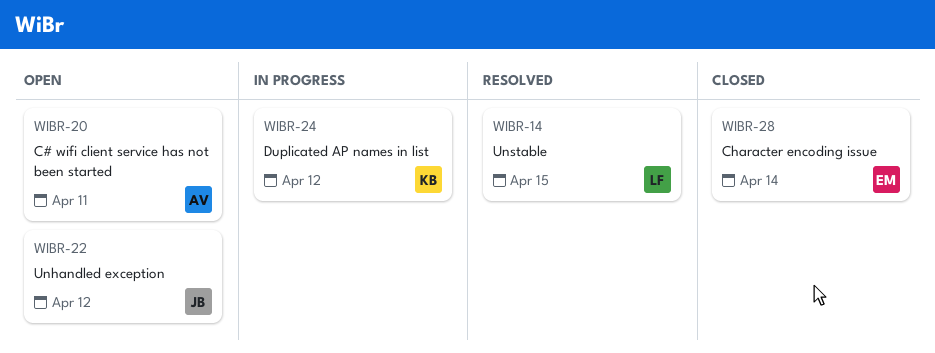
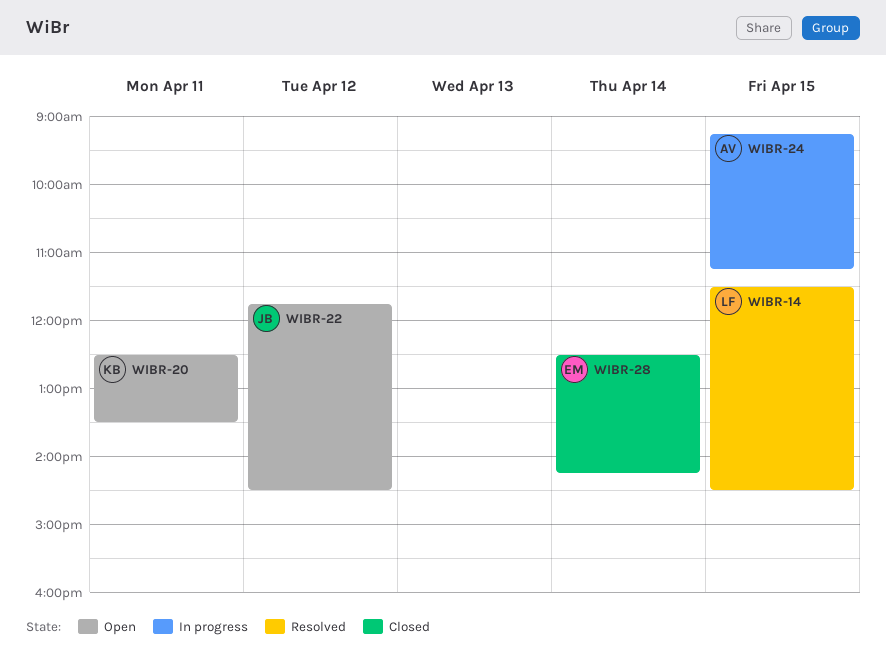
WIBR-20, owner: AV -> KB
WIBR-24, owner: KB -> AV
WIBR-24, day: Apr 12 -> Apr 15

